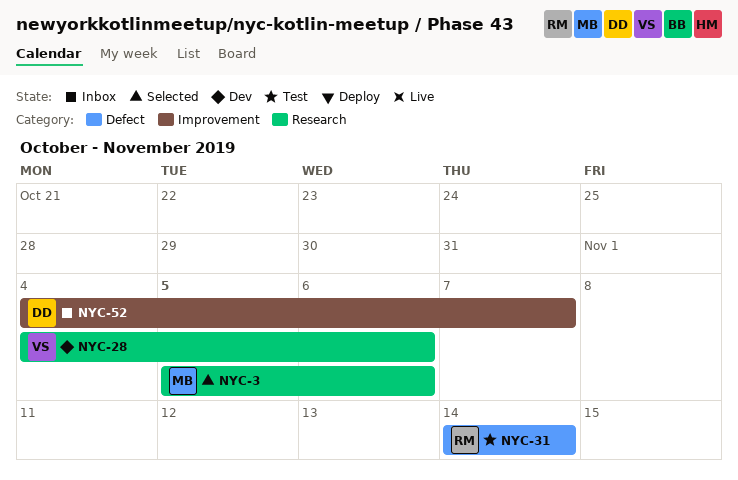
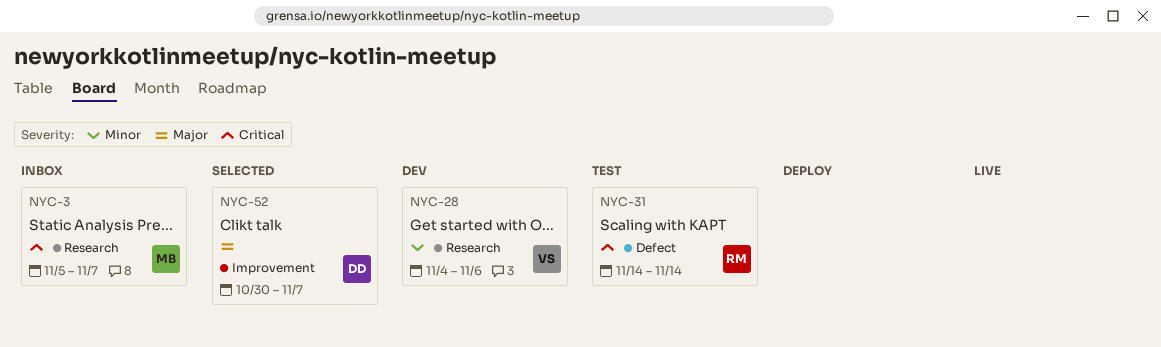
NYC-3, status: Selected -> Inbox
NYC-3, due: Nov 6 -> Nov 7
NYC-52, status: Inbox -> Selected
NYC-52, start: Nov 4 -> Oct 30

